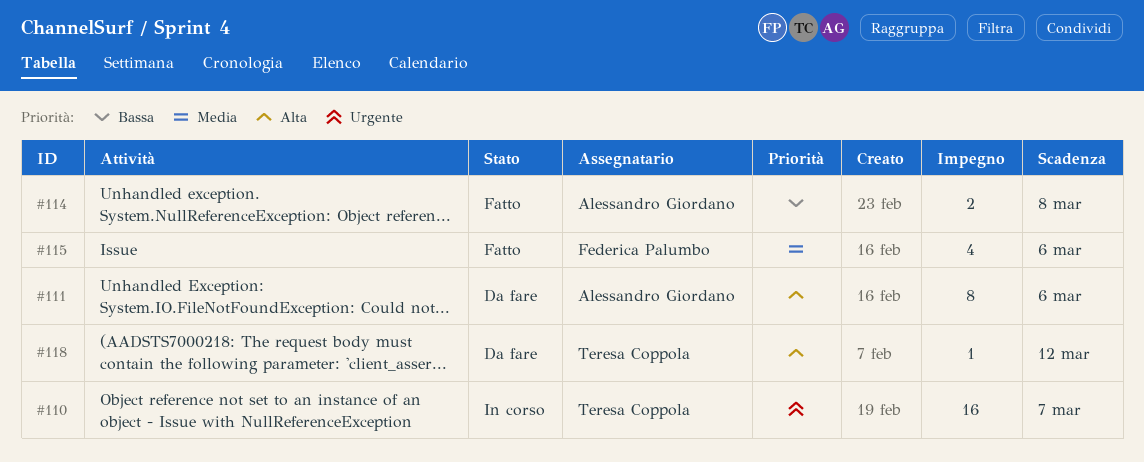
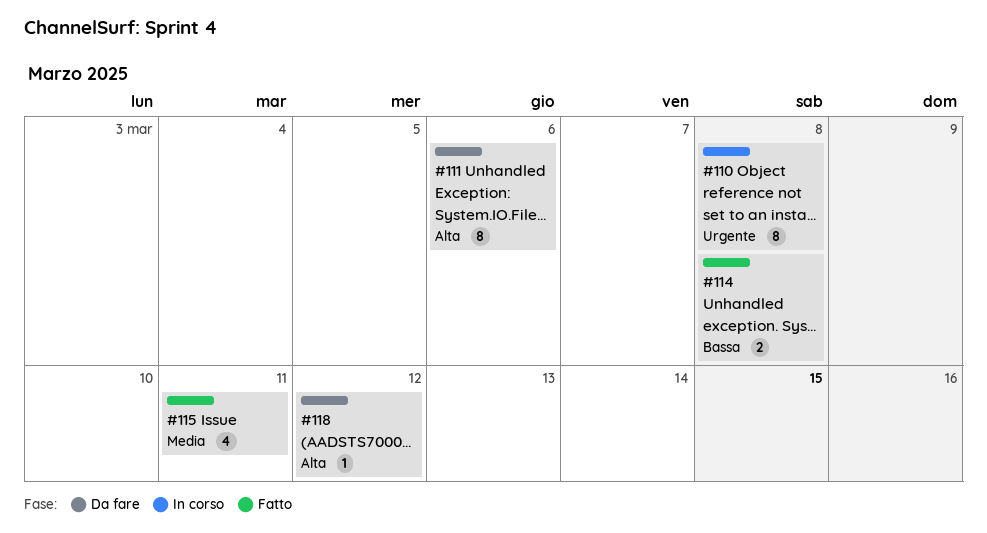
#110, estimate: 16 -> 8
#110, due: Mar 7 -> Mar 8
#115, due: Mar 6 -> Mar 11

